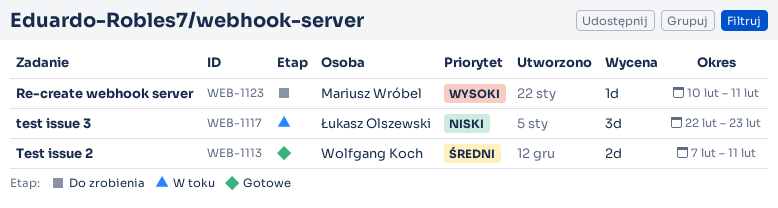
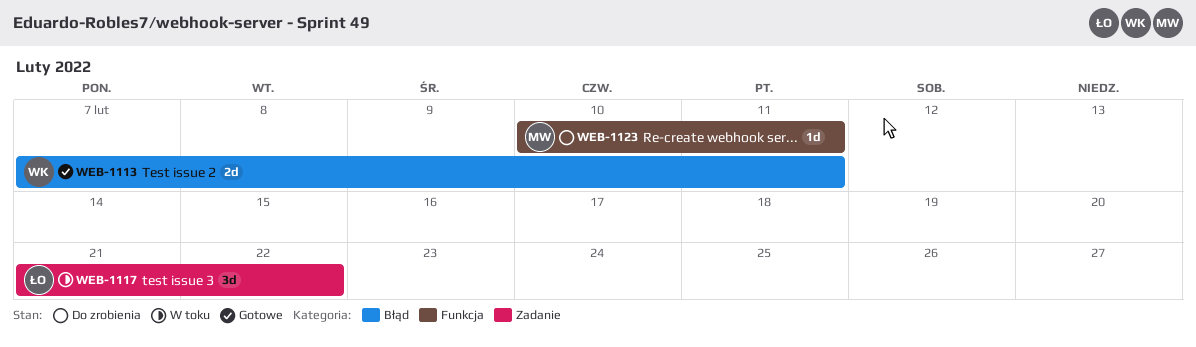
WEB-1117, start: Feb 22 -> Feb 21
WEB-1117, due: Feb 23 -> Feb 22

